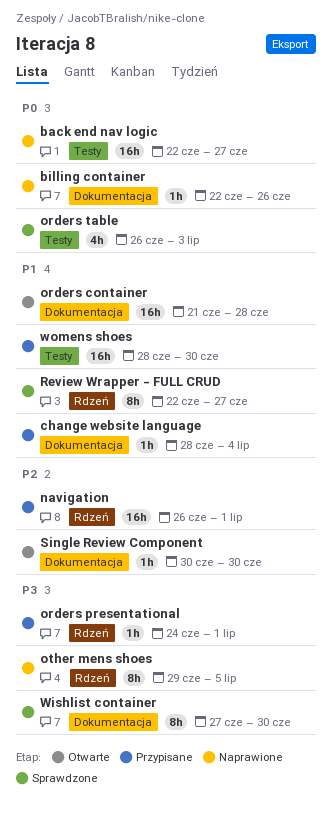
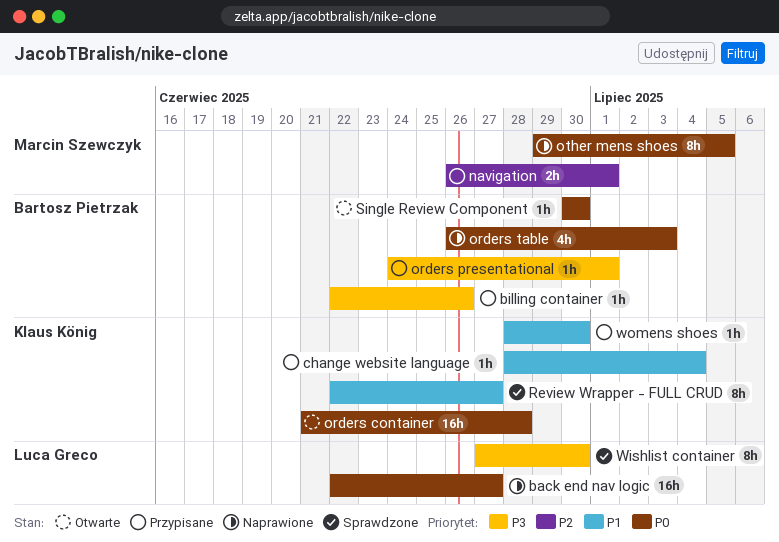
billing container, status: Naprawione -> Przypisane
billing container, priority: P0 -> P3
navigation, estimate: 16h -> 2h
orders container, priority: P1 -> P0
orders table, status: Sprawdzone -> Naprawione
other mens shoes, priority: P3 -> P0
Single Review Component, priority: P2 -> P0
womens shoes, estimate: 16h -> 1h

